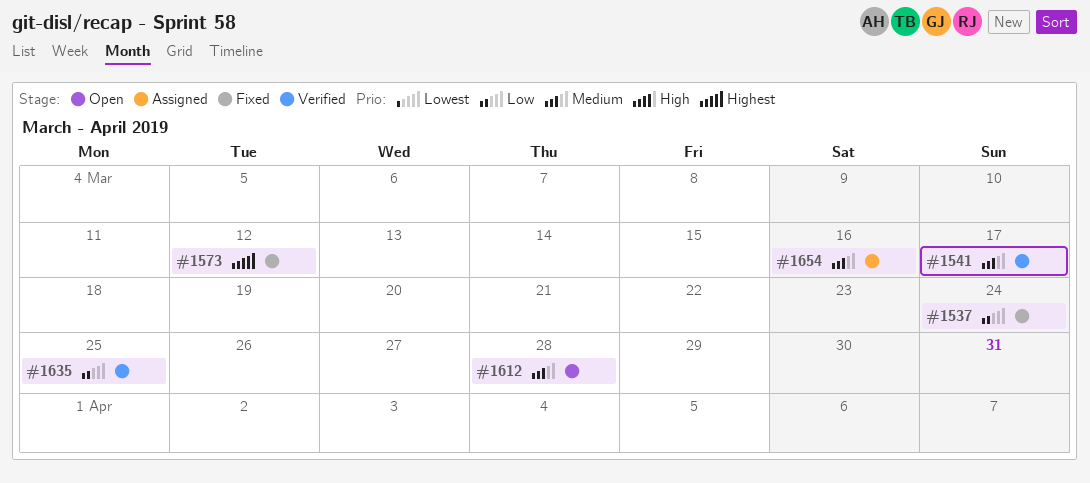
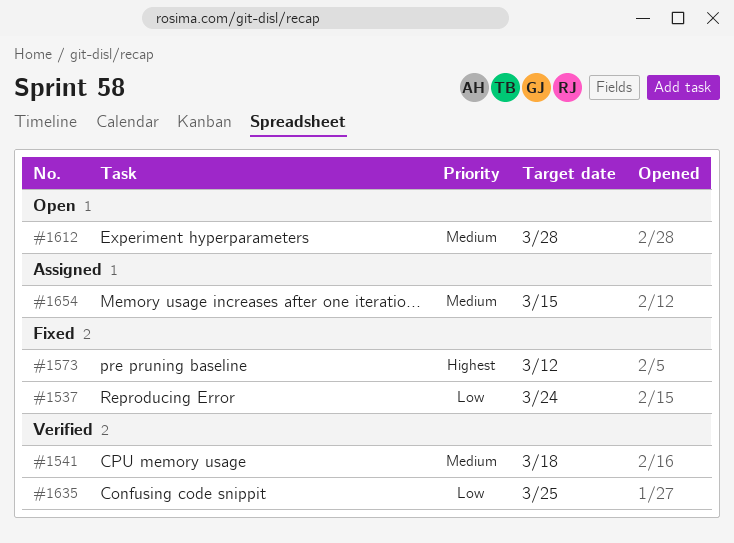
#1541, due: Mar 17 -> Mar 18
#1654, due: Mar 16 -> Mar 15

